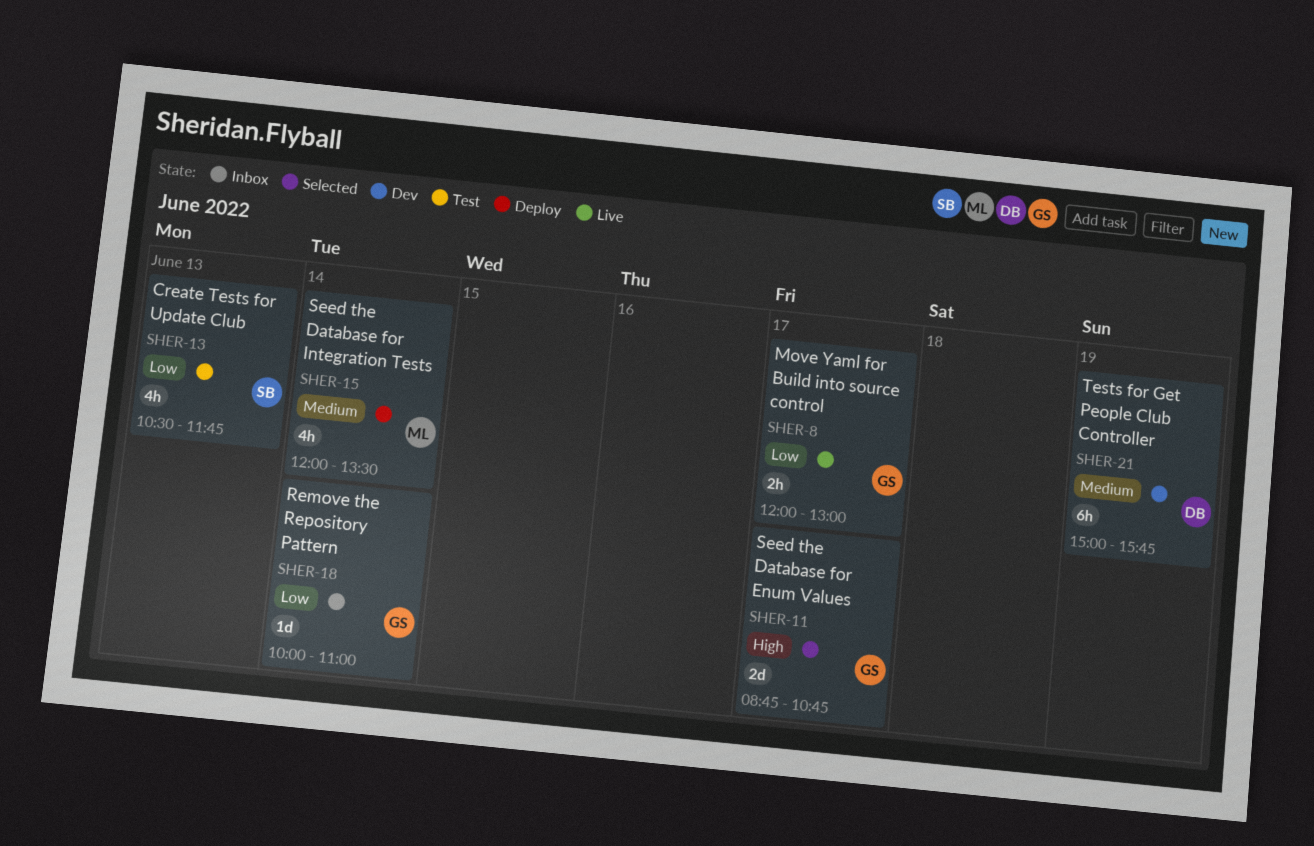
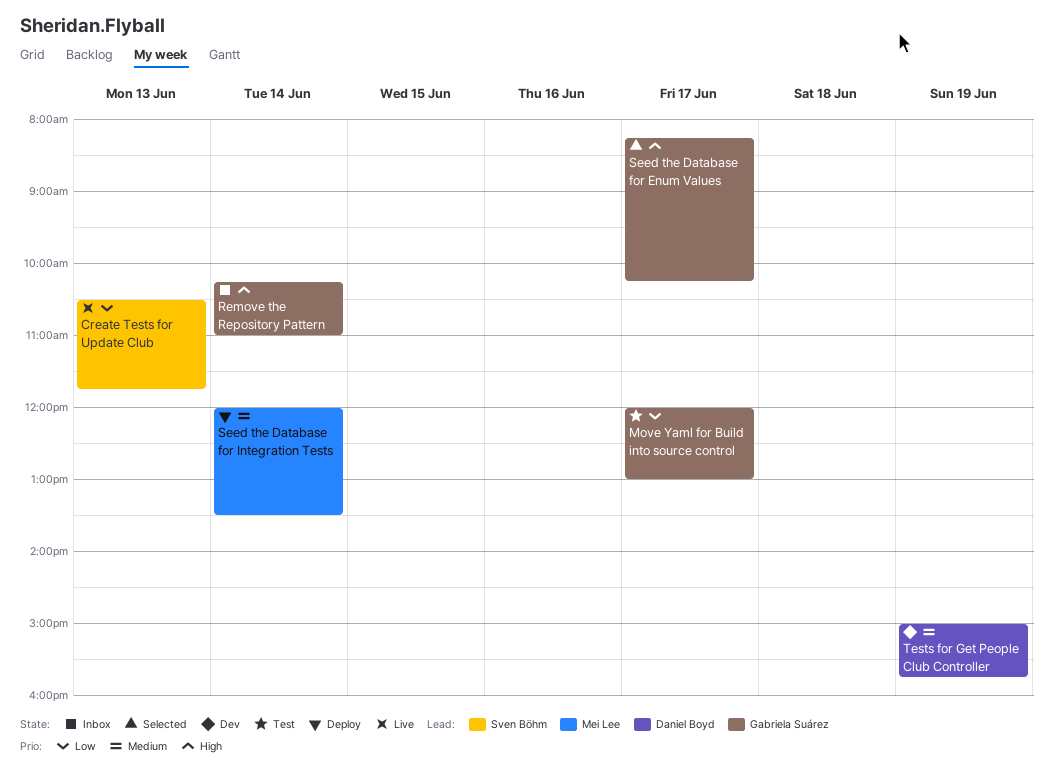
Create Tests for Update Club, status: Test -> Live
Move Yaml for Build into source control, status: Live -> Test
Remove the Repository Pattern, priority: Low -> High
Remove the Repository Pattern, begins: 10:00 -> 10:15
Seed the Database for Enum Values, begins: 08:45 -> 08:15
Seed the Database for Enum Values, ends: 10:45 -> 10:15

